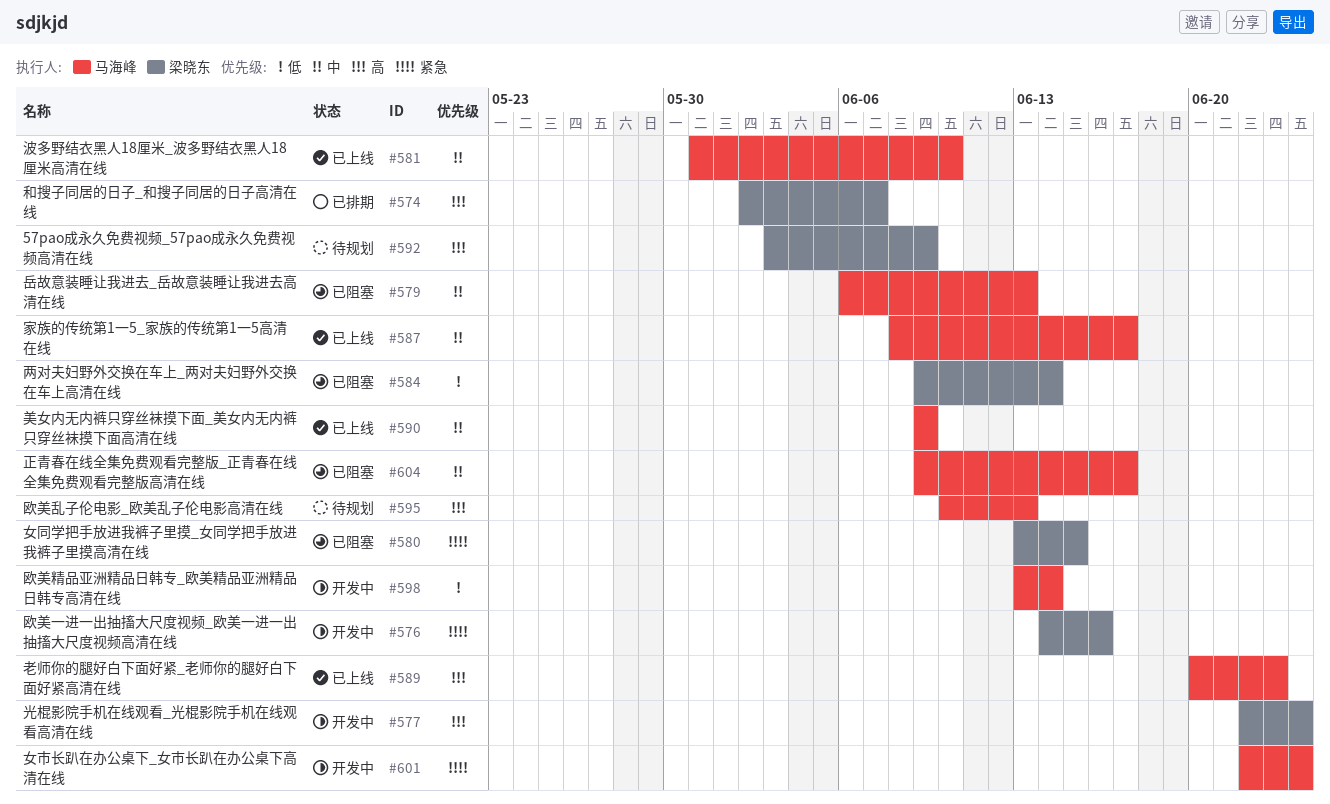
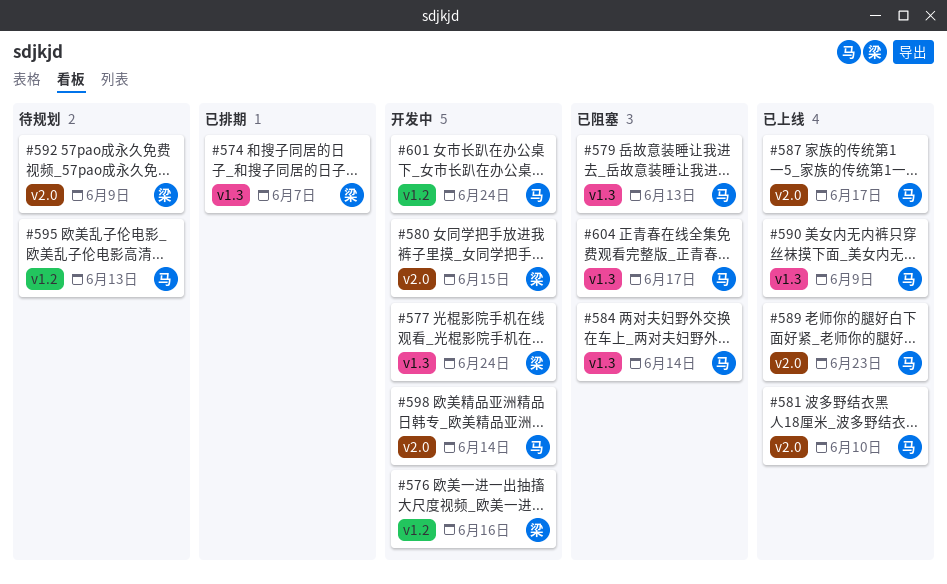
#580, status: 已阻塞 -> 开发中
#584, owner: 梁晓东 -> 马海峰

